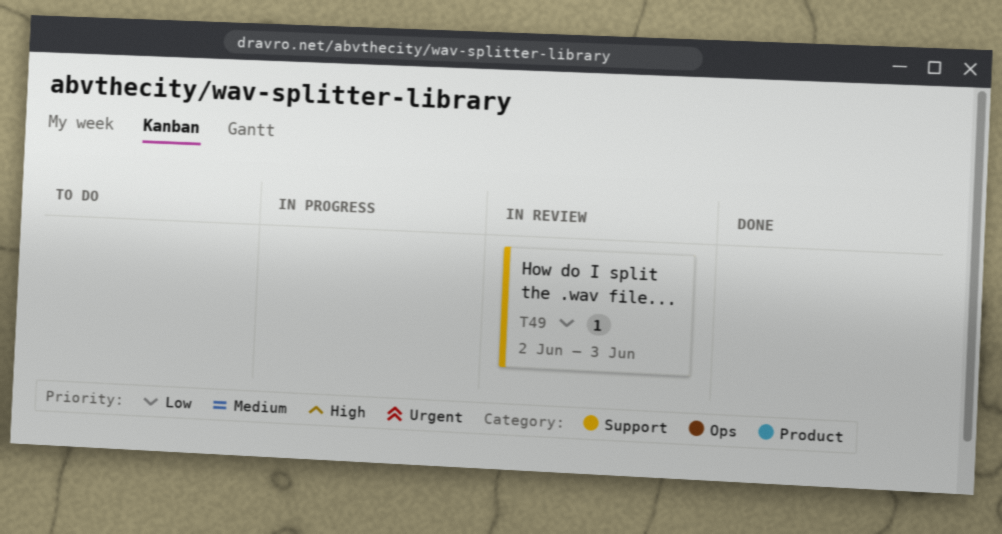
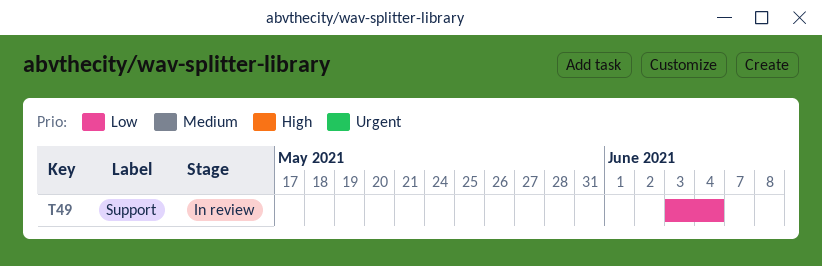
T49, start: Jun 2 -> Jun 3
T49, due: Jun 3 -> Jun 4

